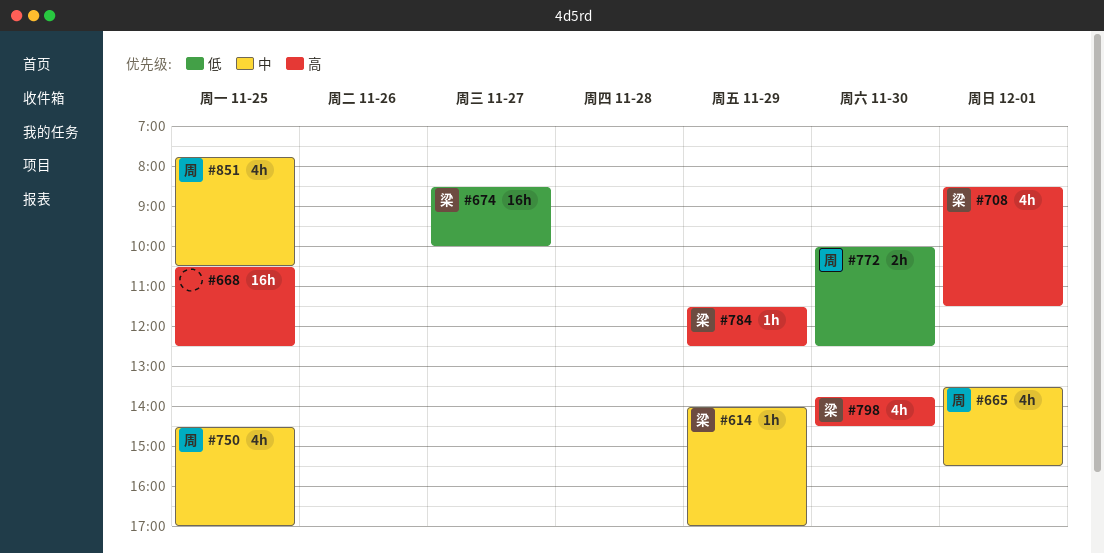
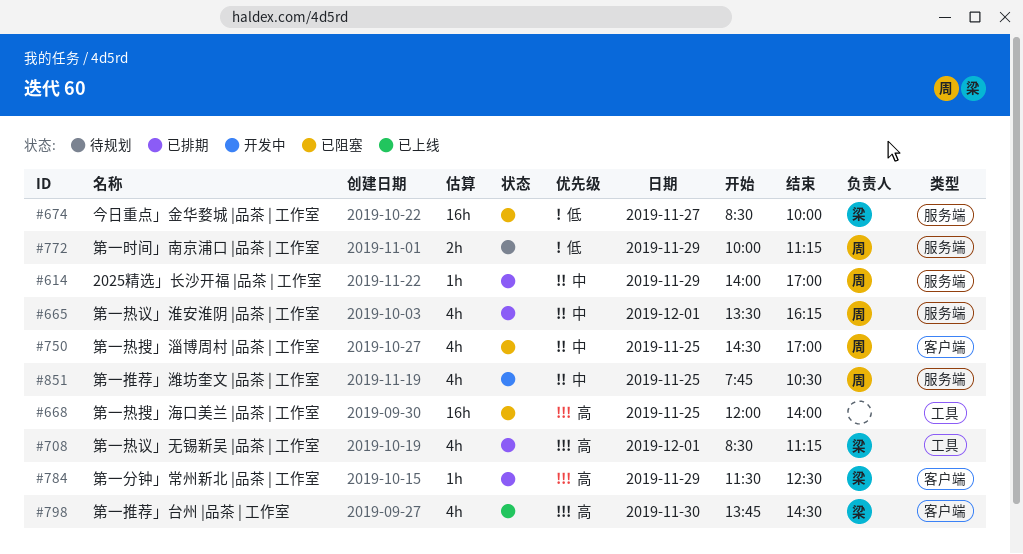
#614, owner: 梁 -> 周
#665, ends: 15:30 -> 16:15
#668, begins: 10:30 -> 12:00
#668, ends: 12:30 -> 14:00
#708, ends: 11:30 -> 11:15
#772, day: Nov 30 -> Nov 29
#772, ends: 12:30 -> 11:15

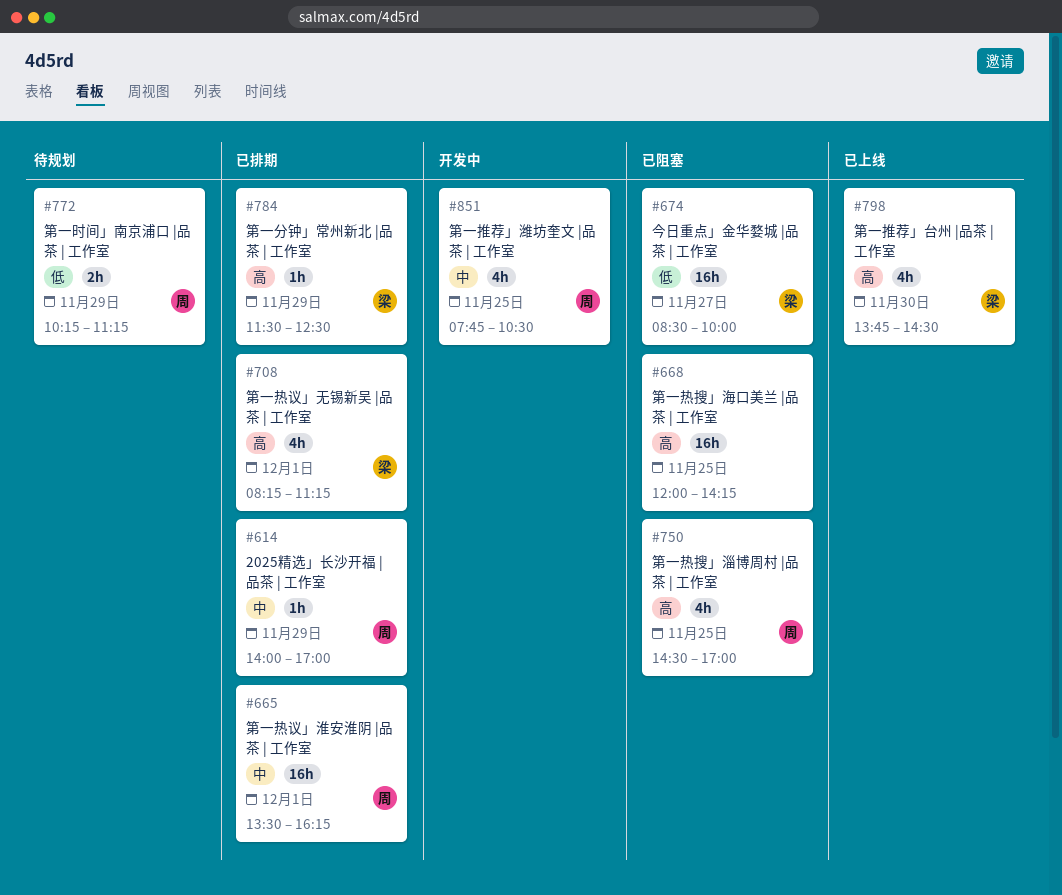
#665, estimate: 4h -> 16h
#668, ends: 14:00 -> 14:15
#708, begins: 08:30 -> 08:15
#750, priority: 中 -> 高
#772, begins: 10:00 -> 10:15

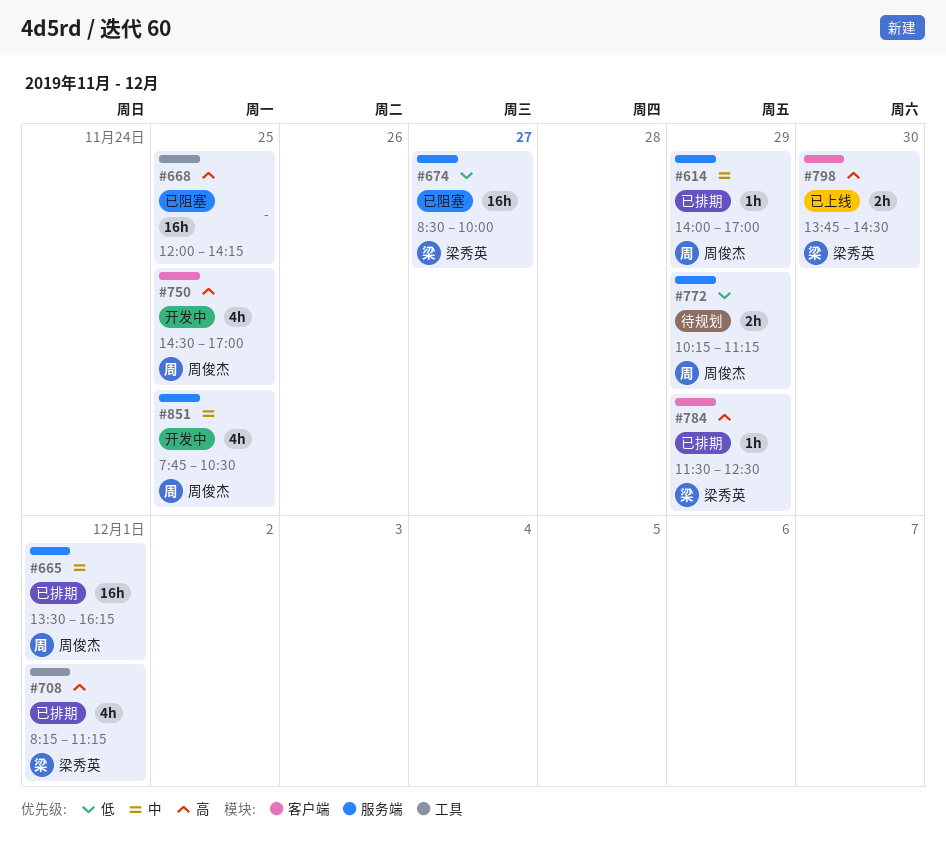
#750, status: 已阻塞 -> 开发中
#798, estimate: 4h -> 2h

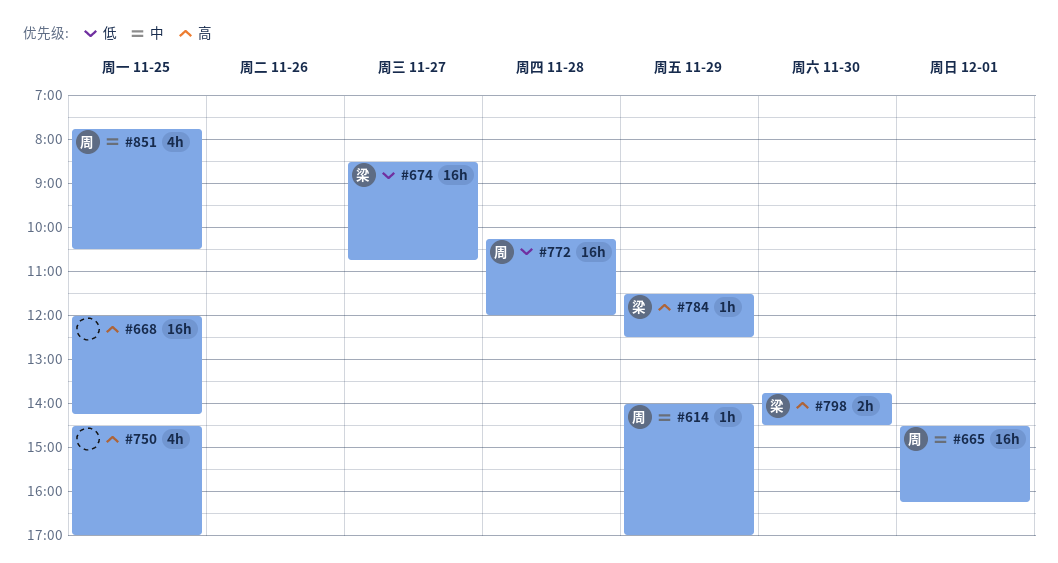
#665, begins: 13:30 -> 14:30
#674, ends: 10:00 -> 10:45
#708: present -> none
#750, owner: 周俊杰 -> none
#772, estimate: 2h -> 16h
#772, day: Nov 29 -> Nov 28
#772, ends: 11:15 -> 12:00

